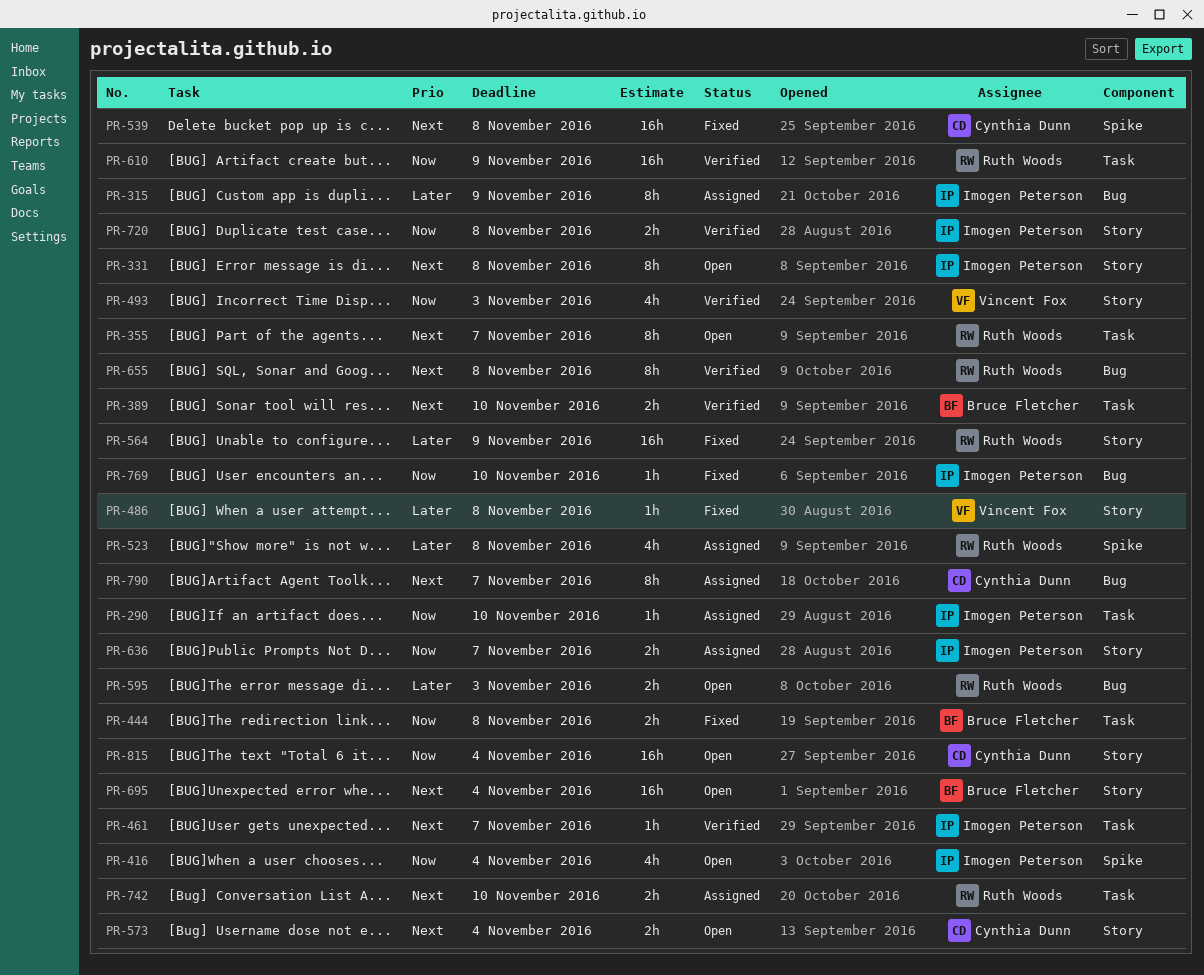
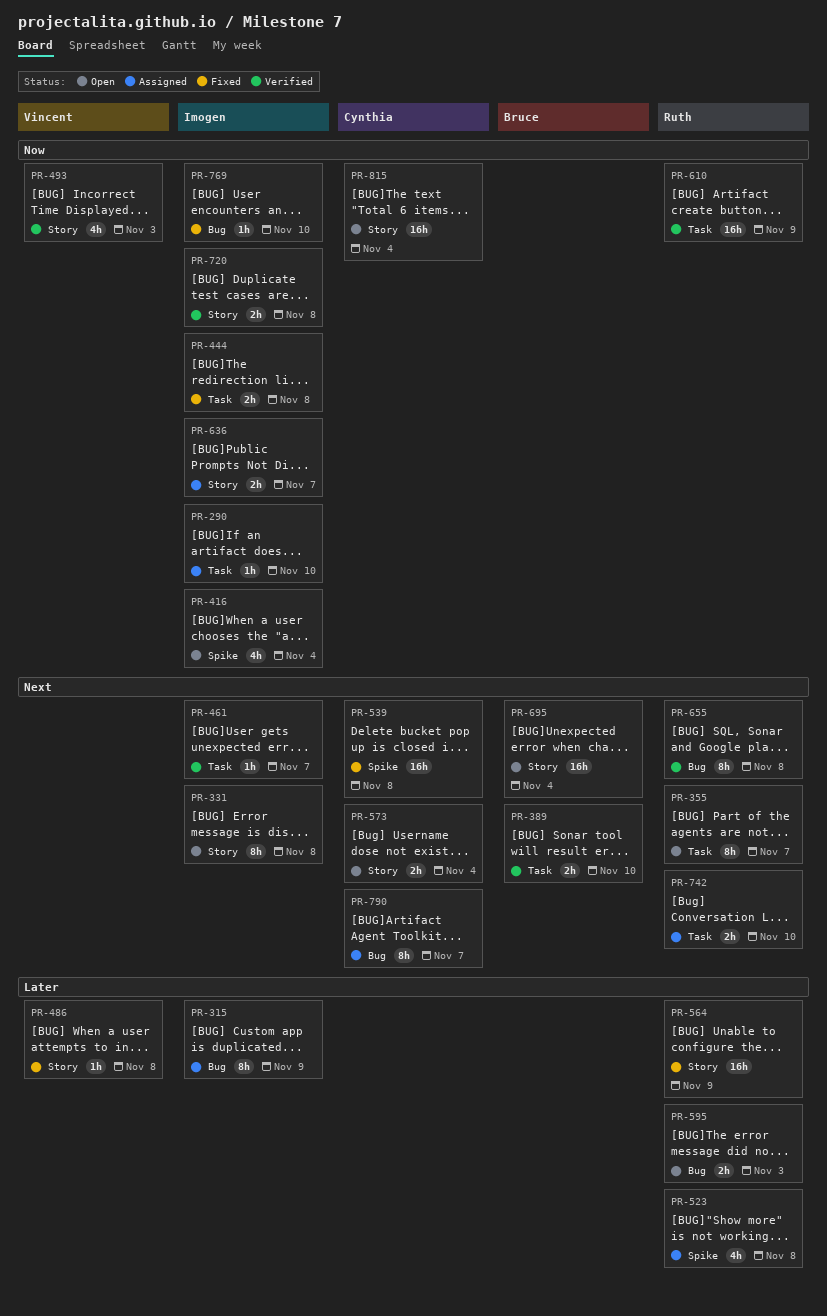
PR-444, owner: Bruce Fletcher -> Imogen Peterson

